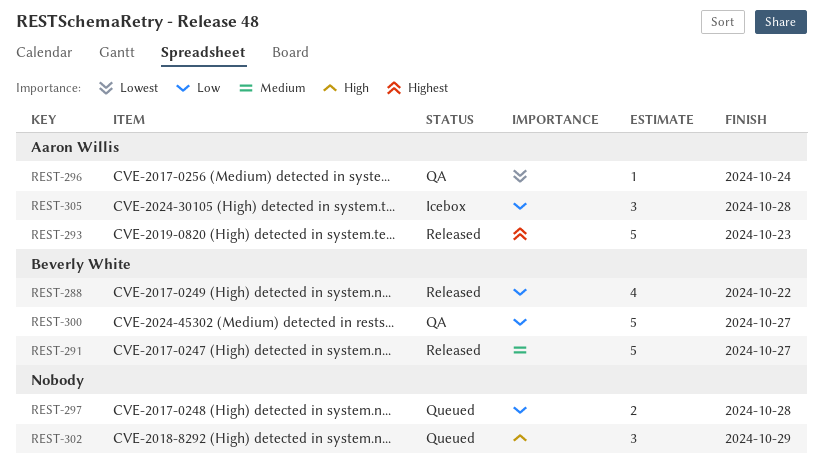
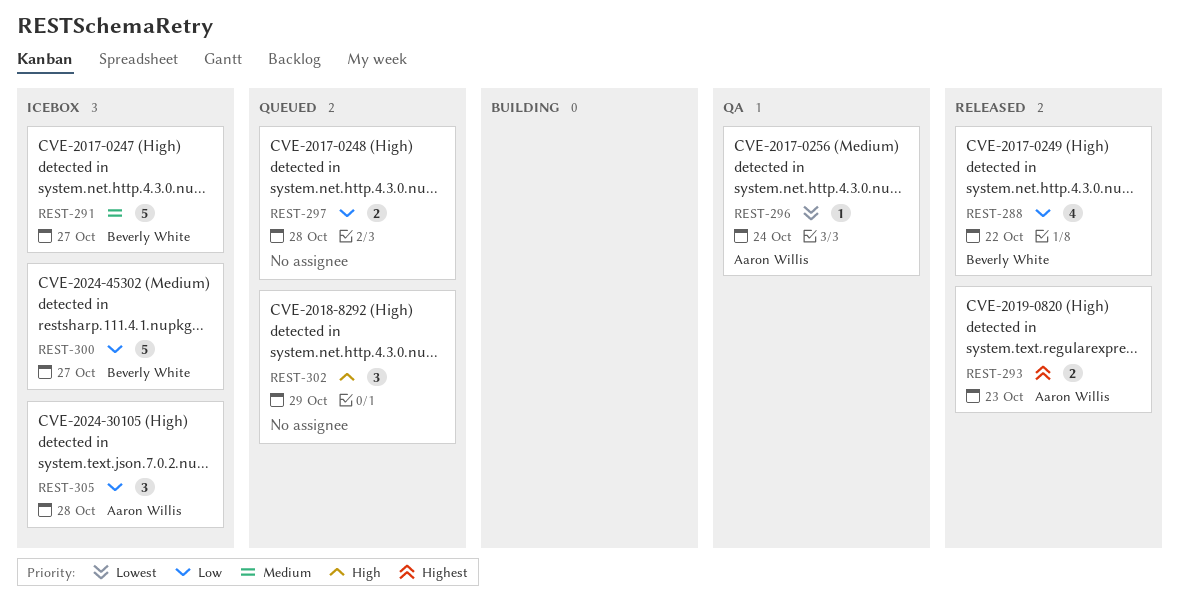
REST-291, status: Released -> Icebox
REST-293, estimate: 5 -> 2
REST-300, status: QA -> Icebox

